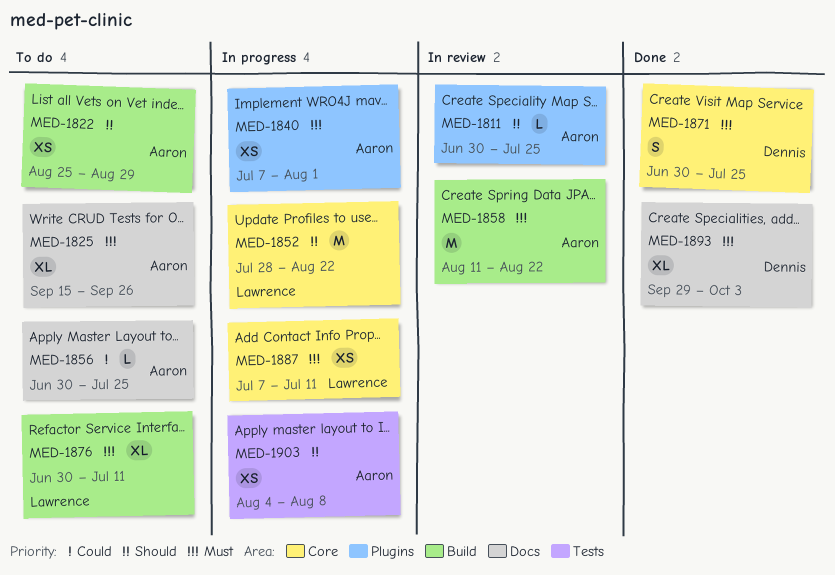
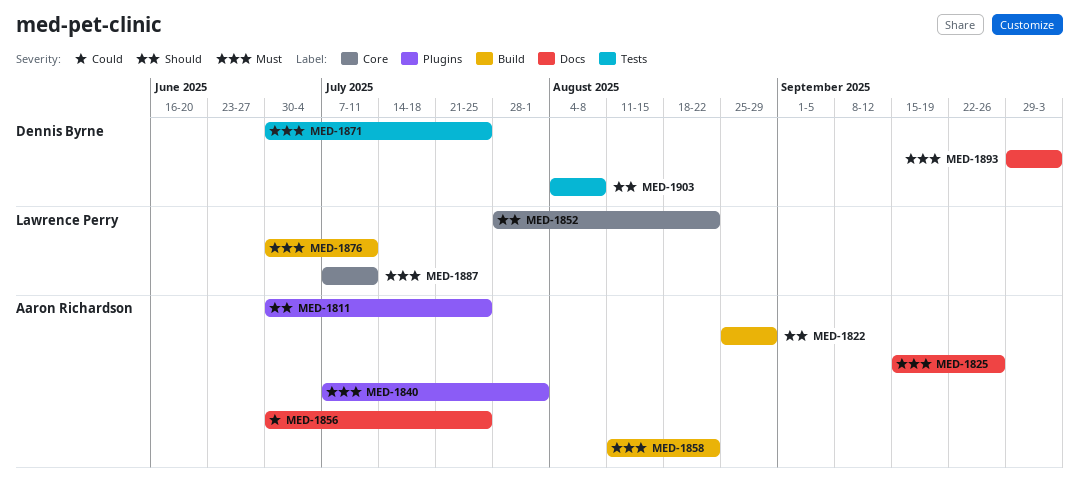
MED-1871, label: Core -> Tests
MED-1903, owner: Aaron Richardson -> Dennis Byrne

